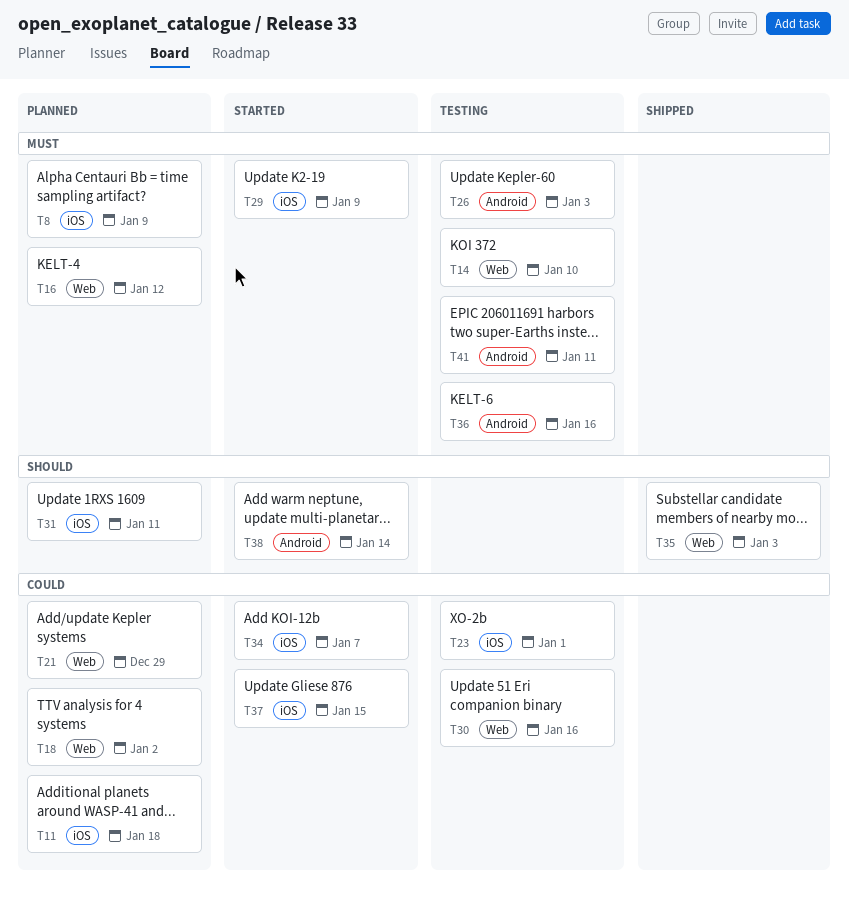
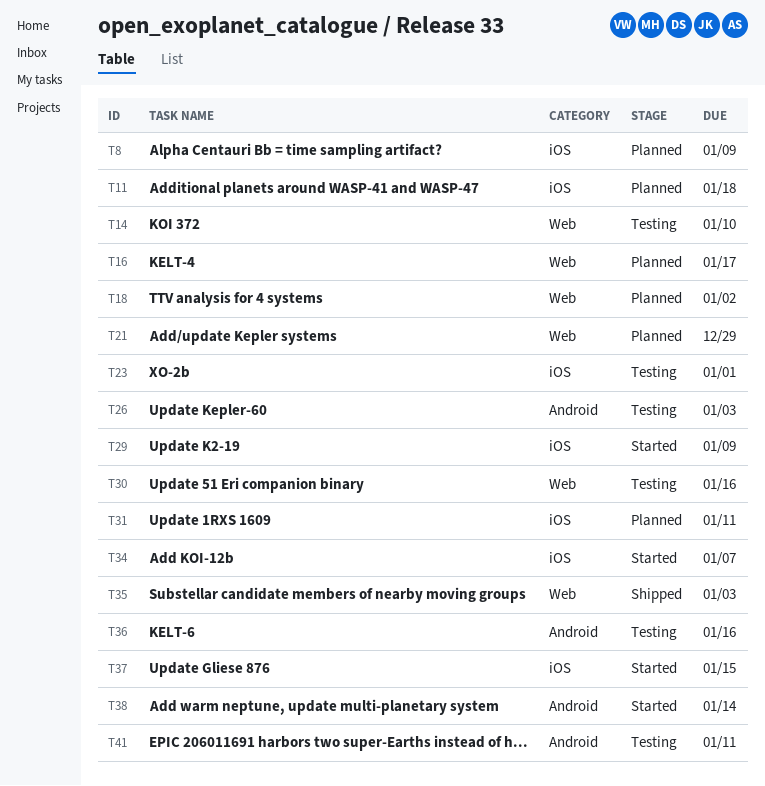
T16, due: Jan 12 -> Jan 17

